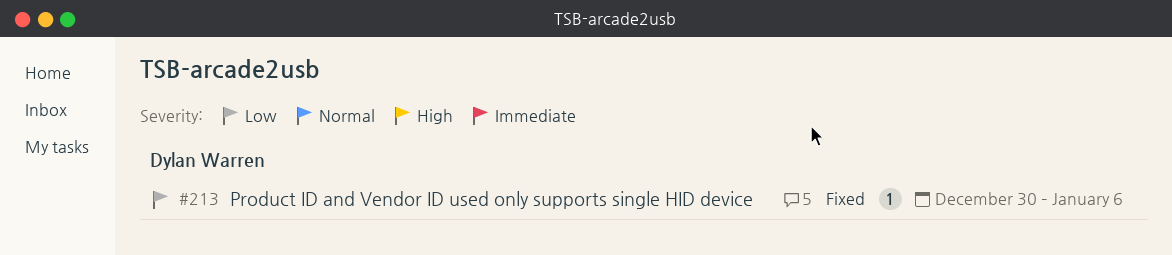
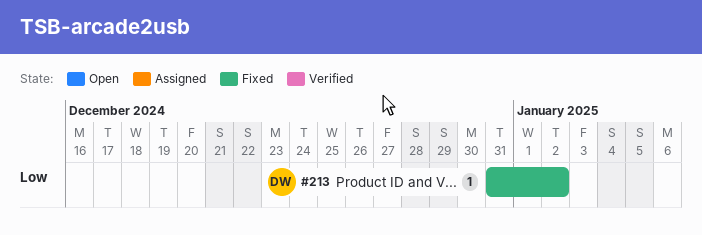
#213, start: Dec 30 -> Dec 31
#213, due: Jan 6 -> Jan 2

